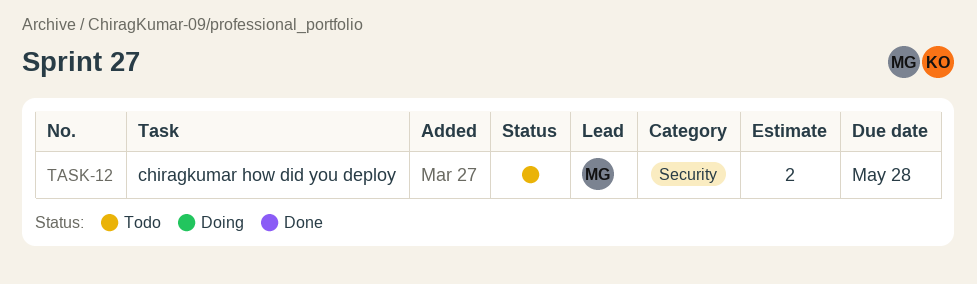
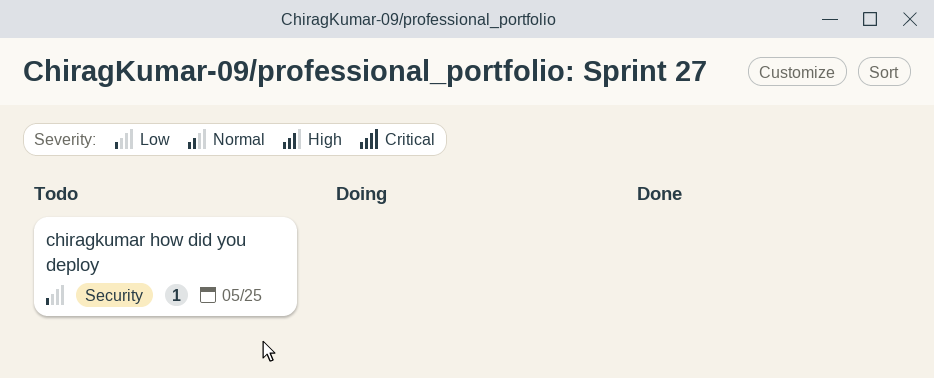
chiragkumar how did you deploy, estimate: 2 -> 1
chiragkumar how did you deploy, due: May 28 -> May 25

